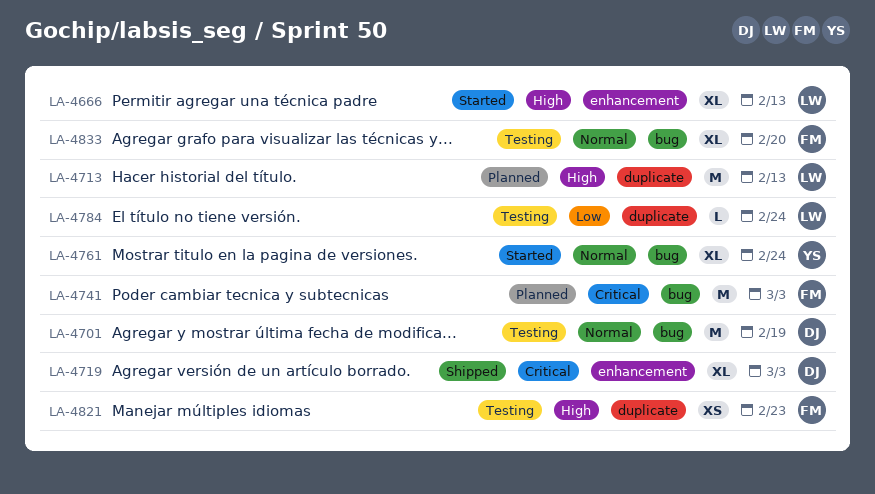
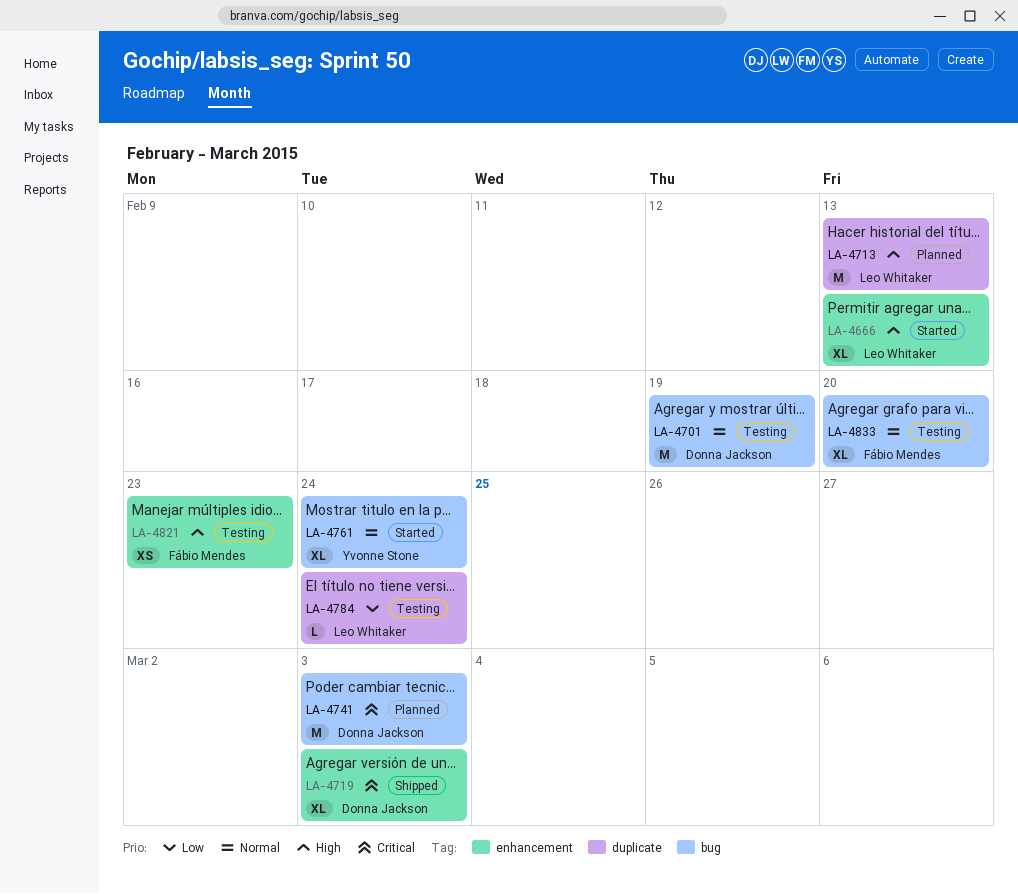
LA-4741, owner: Fábio Mendes -> Donna Jackson
LA-4821, label: duplicate -> enhancement

